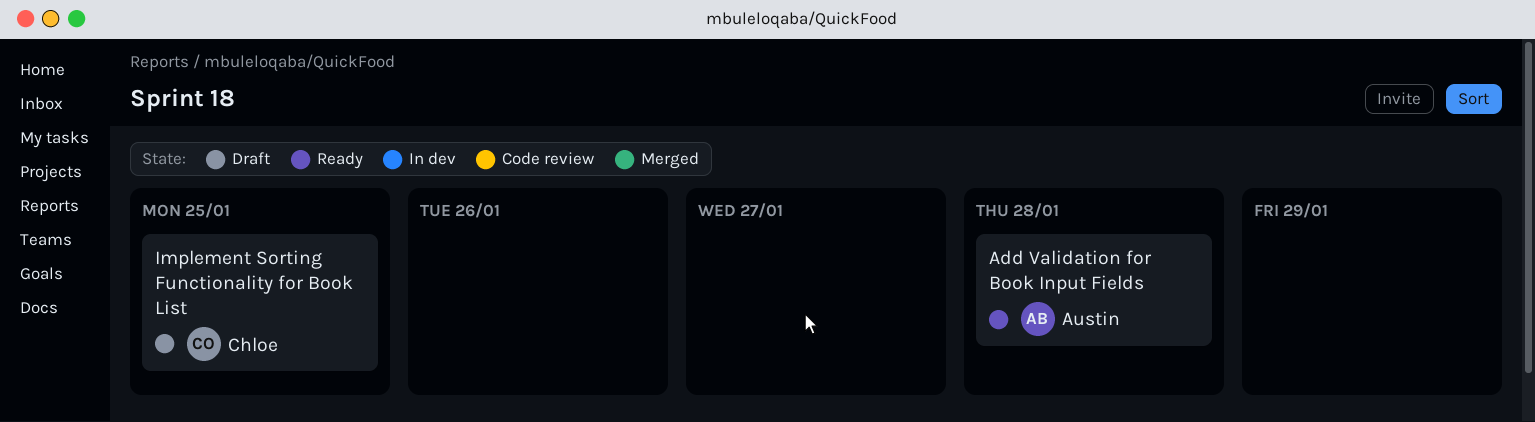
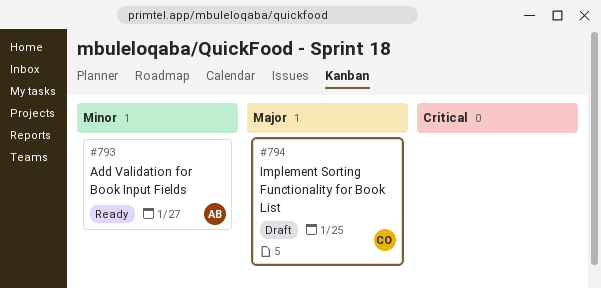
Add Validation for Book Input Fields, due: Jan 28 -> Jan 27

